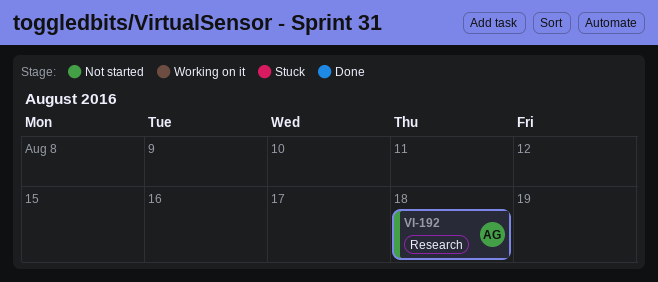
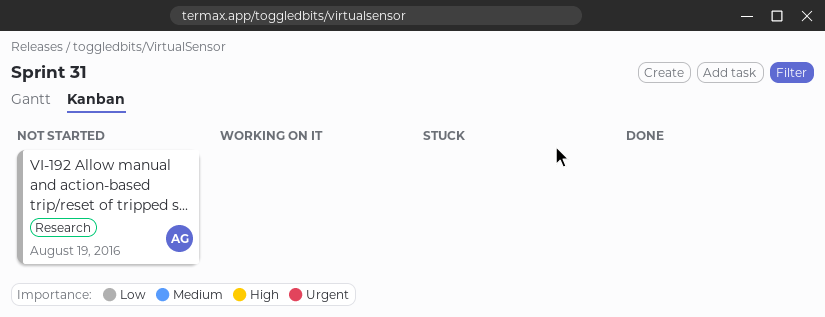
VI-192, due: Aug 18 -> Aug 19

